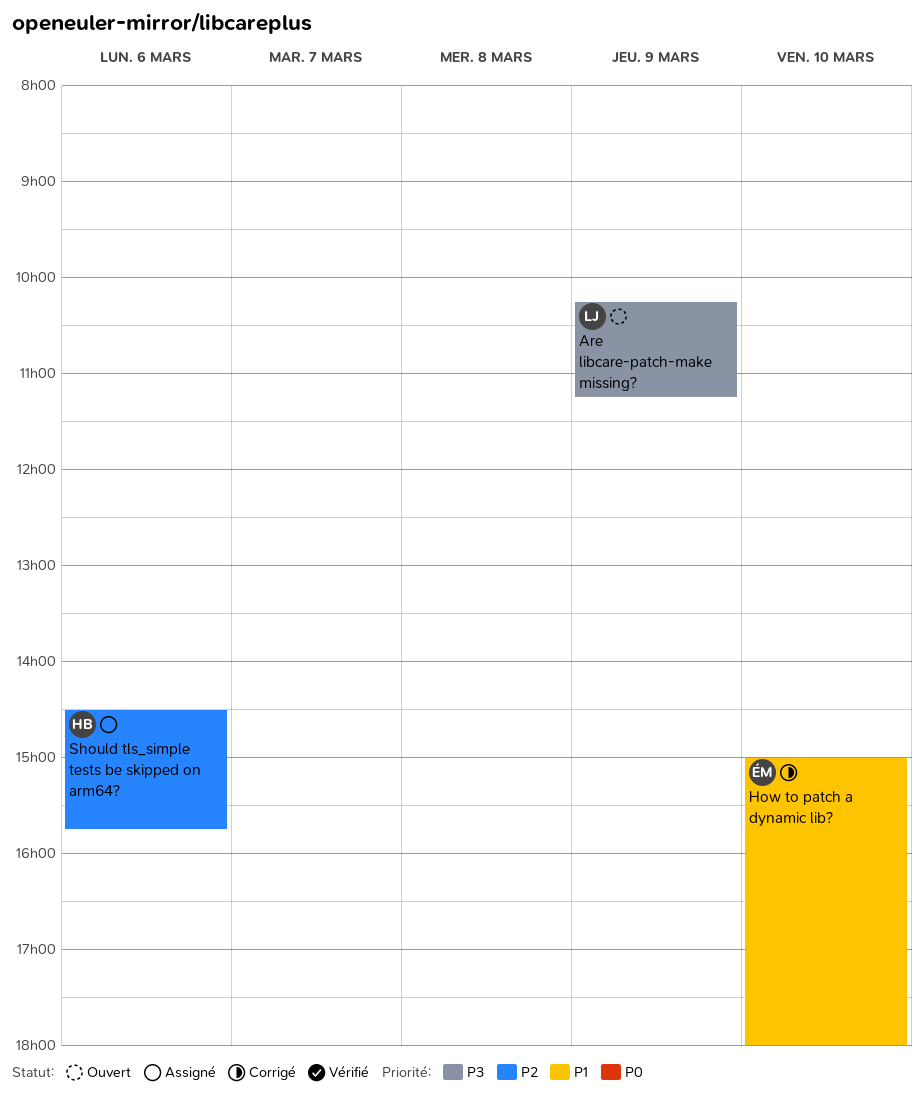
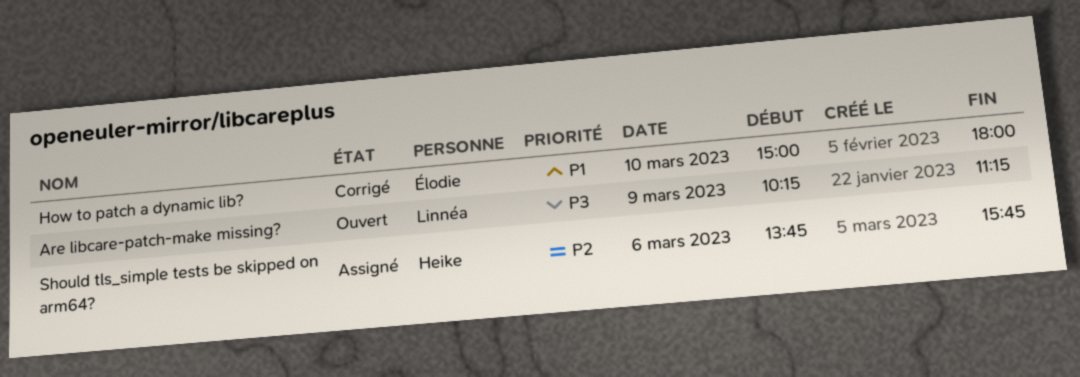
Should tls_simple tests be skipped on arm64?, begins: 14:30 -> 13:45

